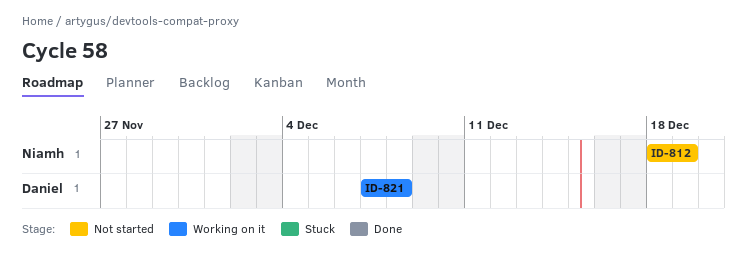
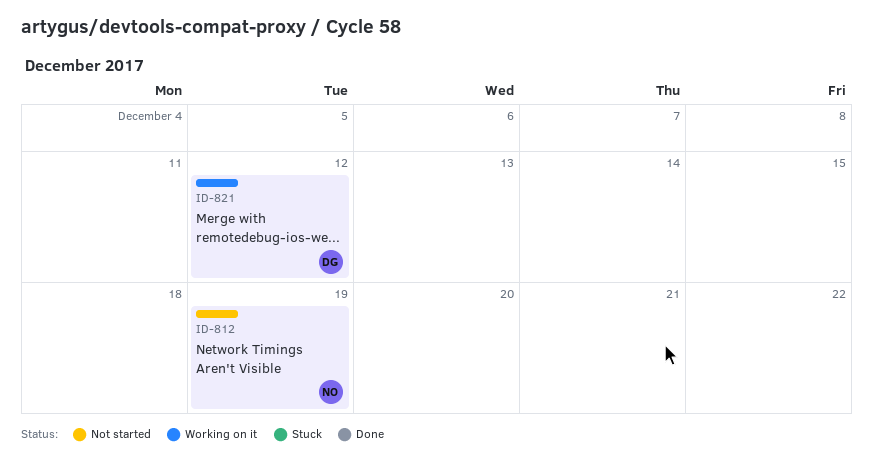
ID-821, due: Dec 8 -> Dec 12

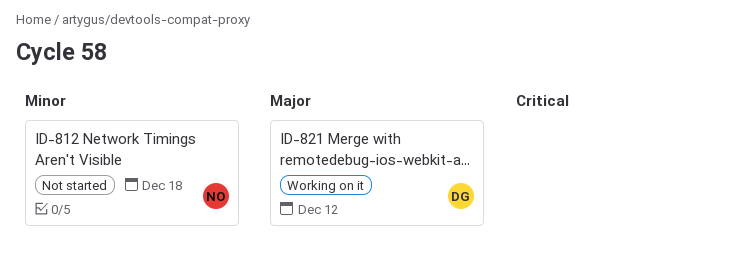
ID-812, due: Dec 19 -> Dec 18

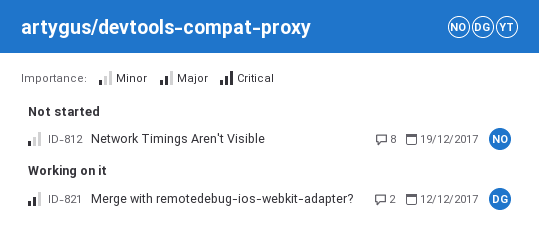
ID-812, due: Dec 18 -> Dec 19

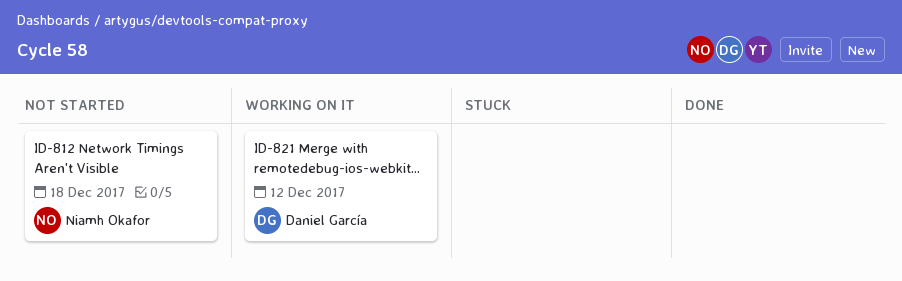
ID-812, due: Dec 19 -> Dec 18

